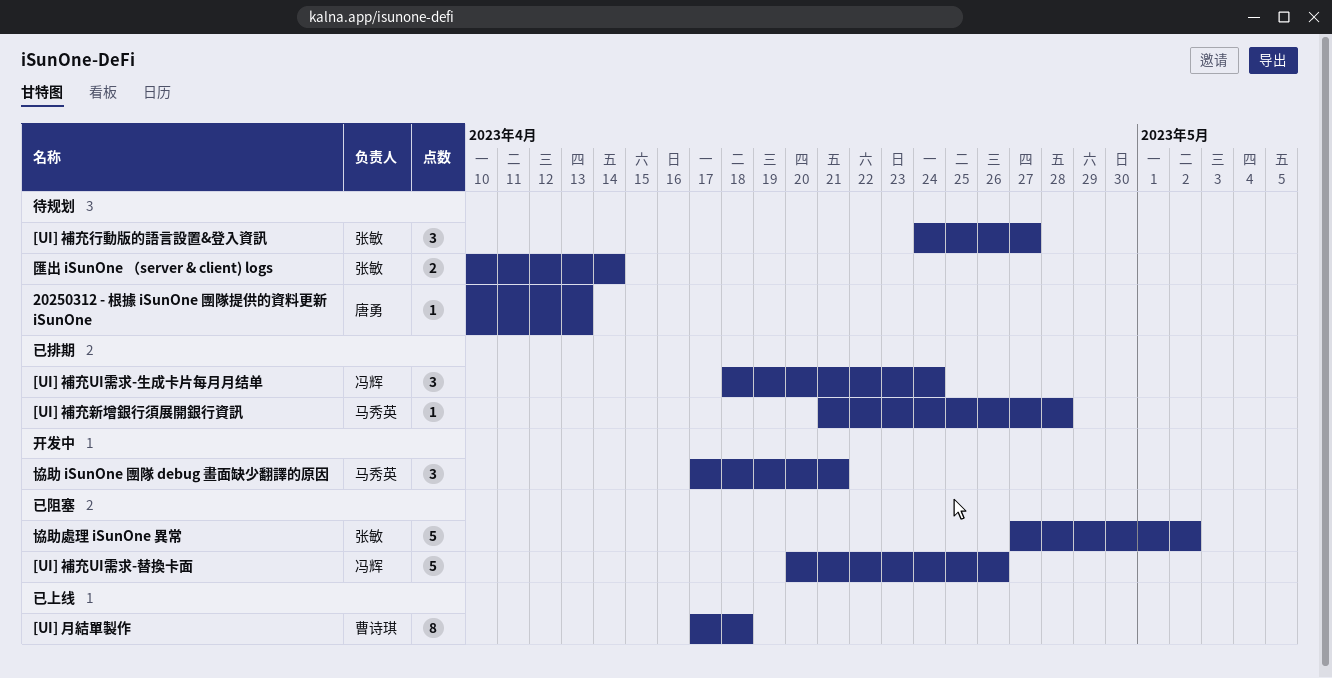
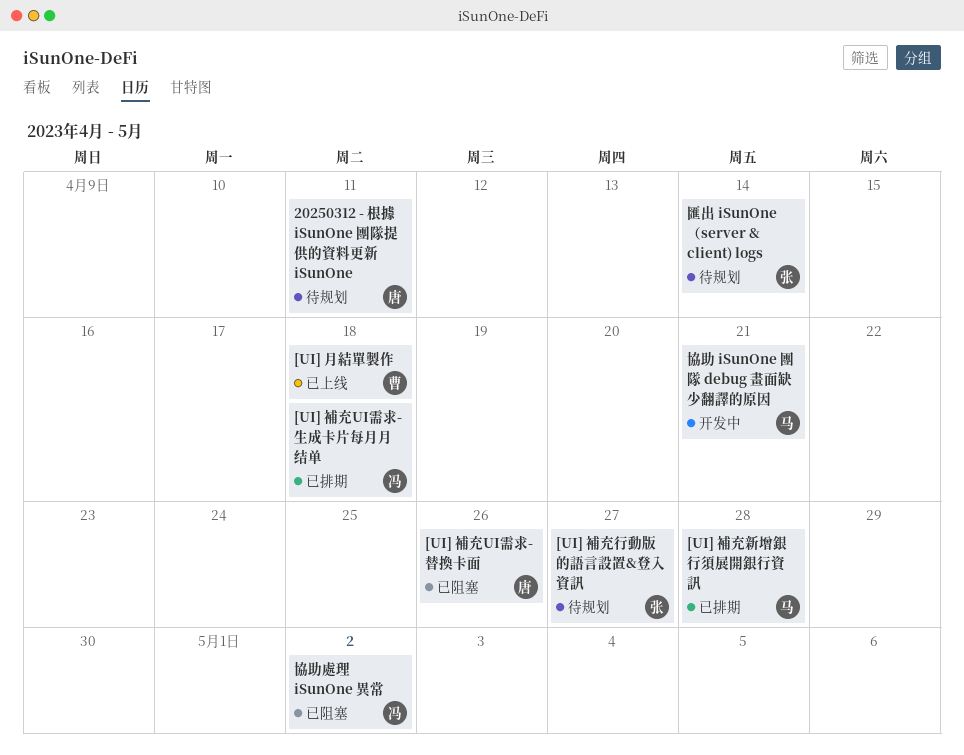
20250312 - 根據 iSunOne 團隊提供的資料更新 iSunOne, due: Apr 13 -> Apr 11
[UI] 補充UI需求-替換卡面, owner: 冯辉 -> 唐勇
[UI] 補充UI需求-生成卡片每月月结单, due: Apr 24 -> Apr 18
協助處理 iSunOne 異常, owner: 张敏 -> 冯辉

